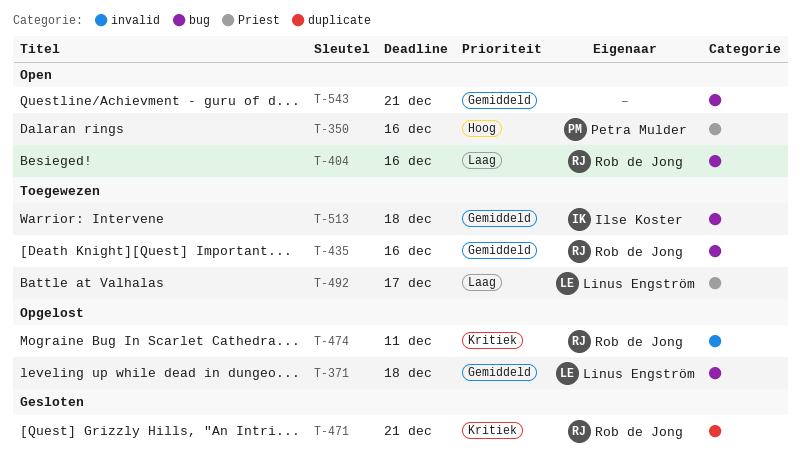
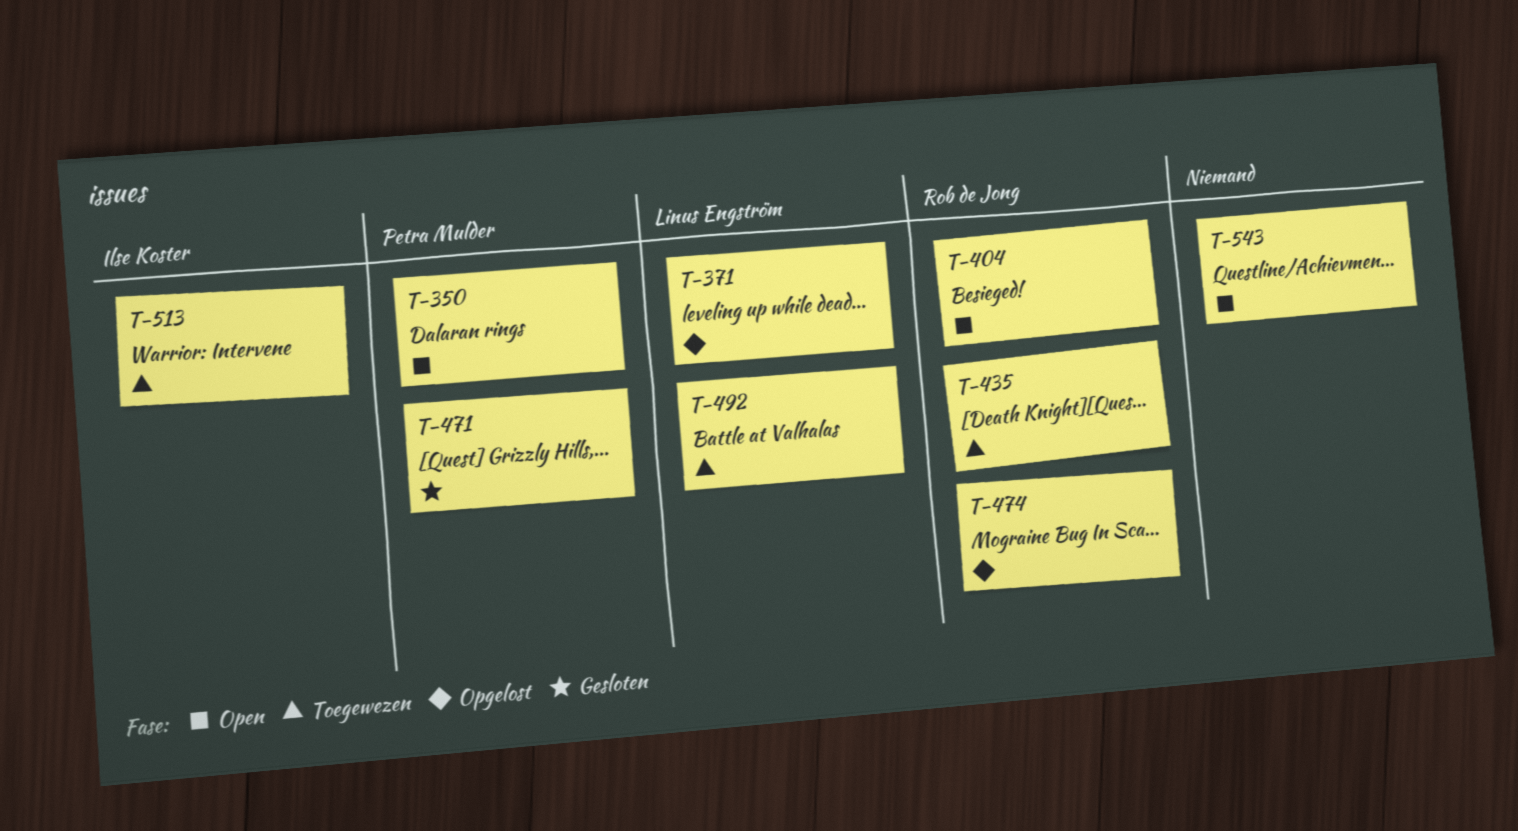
T-471, owner: Rob de Jong -> Petra Mulder

